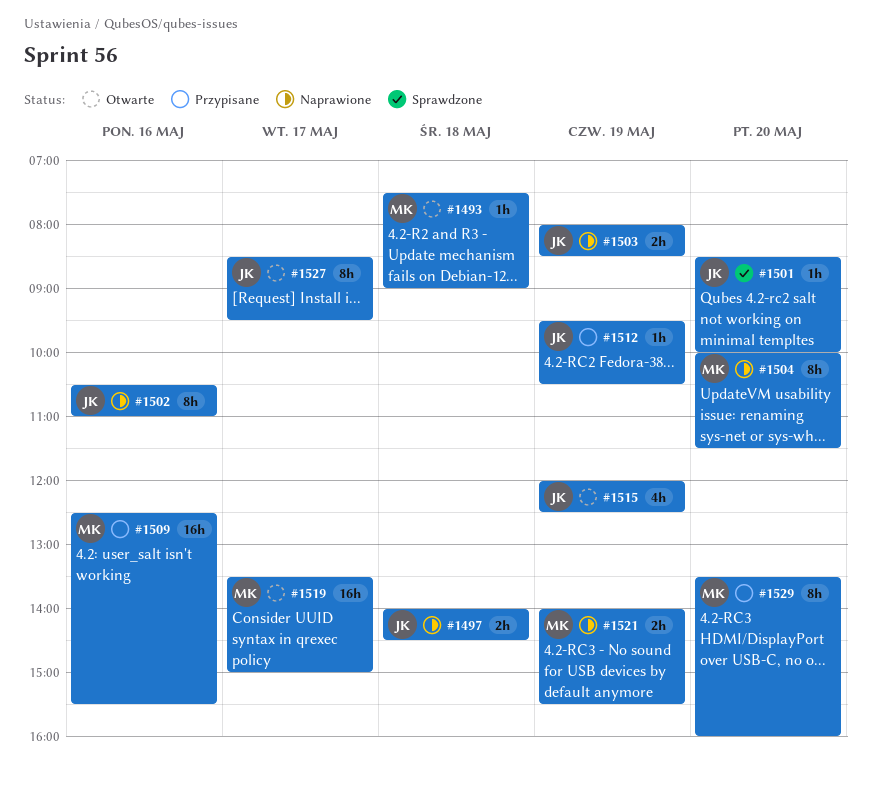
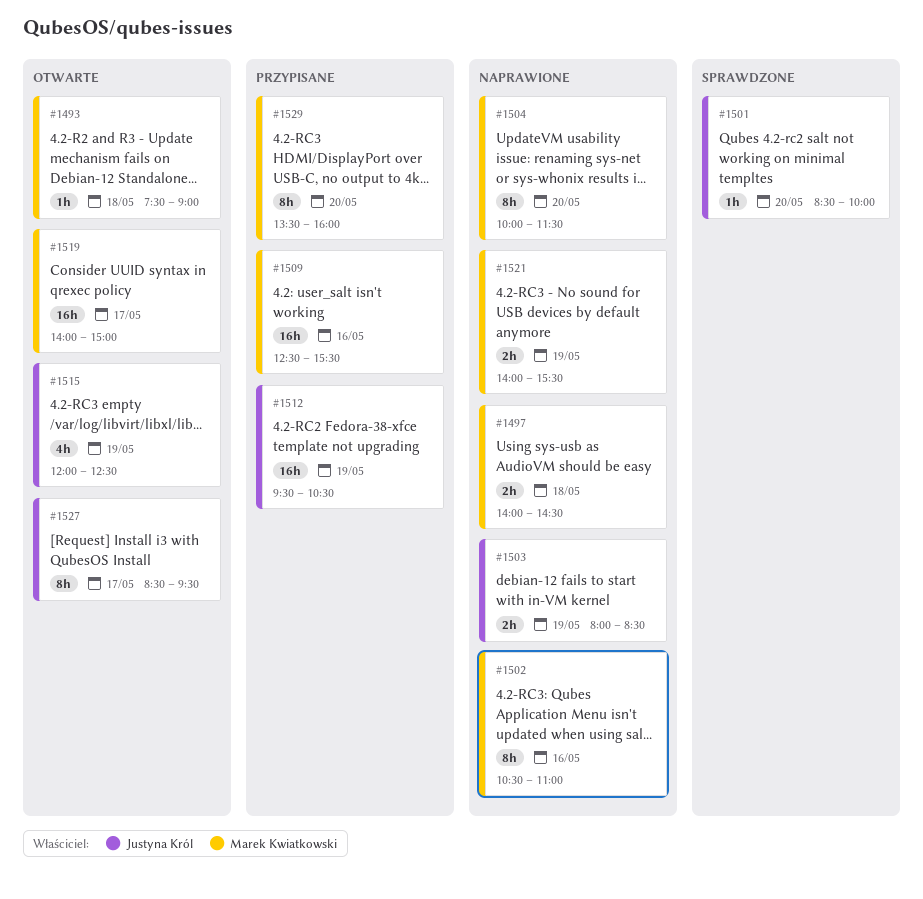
#1497, owner: Justyna Król -> Marek Kwiatkowski
#1502, owner: Justyna Król -> Marek Kwiatkowski
#1512, estimate: 1h -> 16h
#1519, begins: 13:30 -> 14:00

